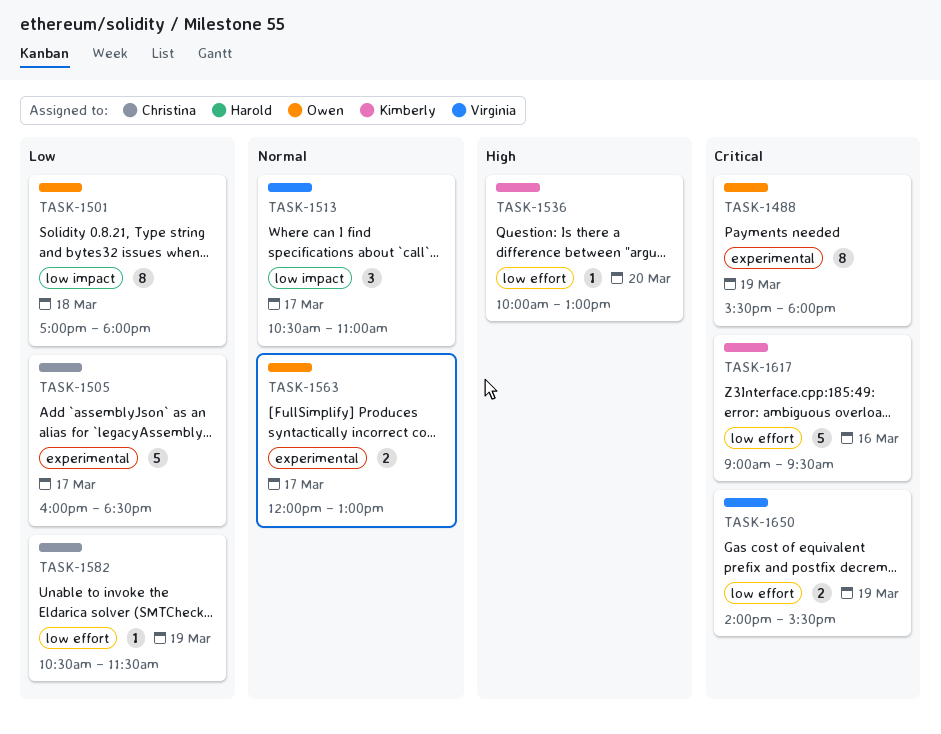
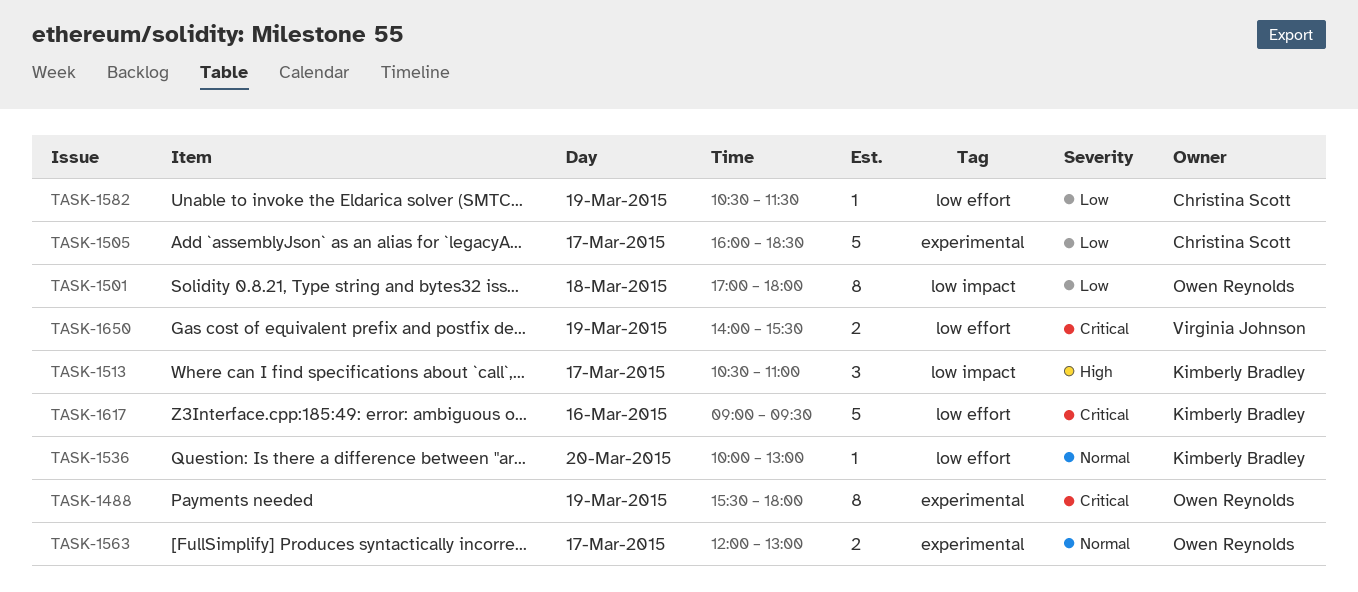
TASK-1513, owner: Virginia Johnson -> Kimberly Bradley
TASK-1513, priority: Normal -> High
TASK-1536, priority: High -> Normal

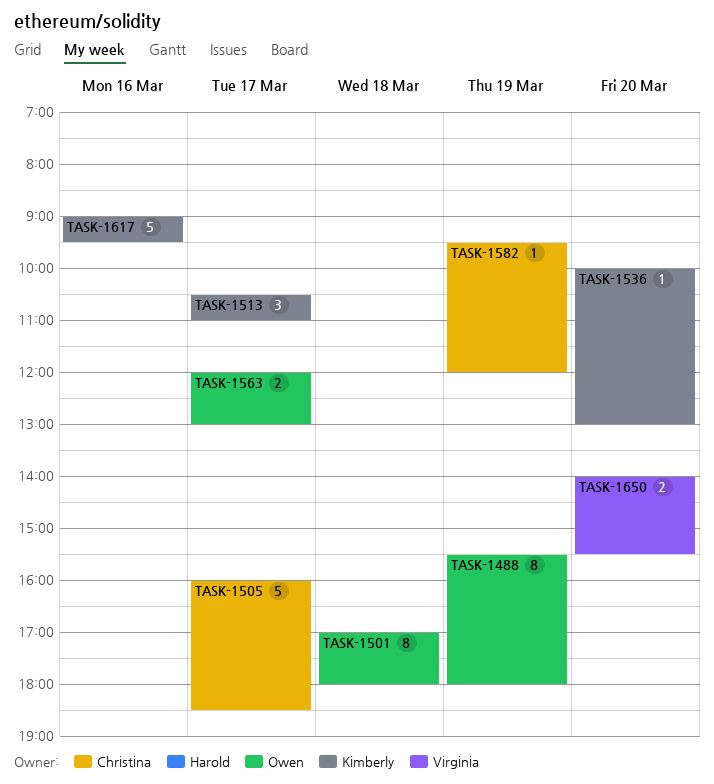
TASK-1582, begins: 10:30 -> 09:30
TASK-1582, ends: 11:30 -> 12:00
TASK-1650, day: Mar 19 -> Mar 20

